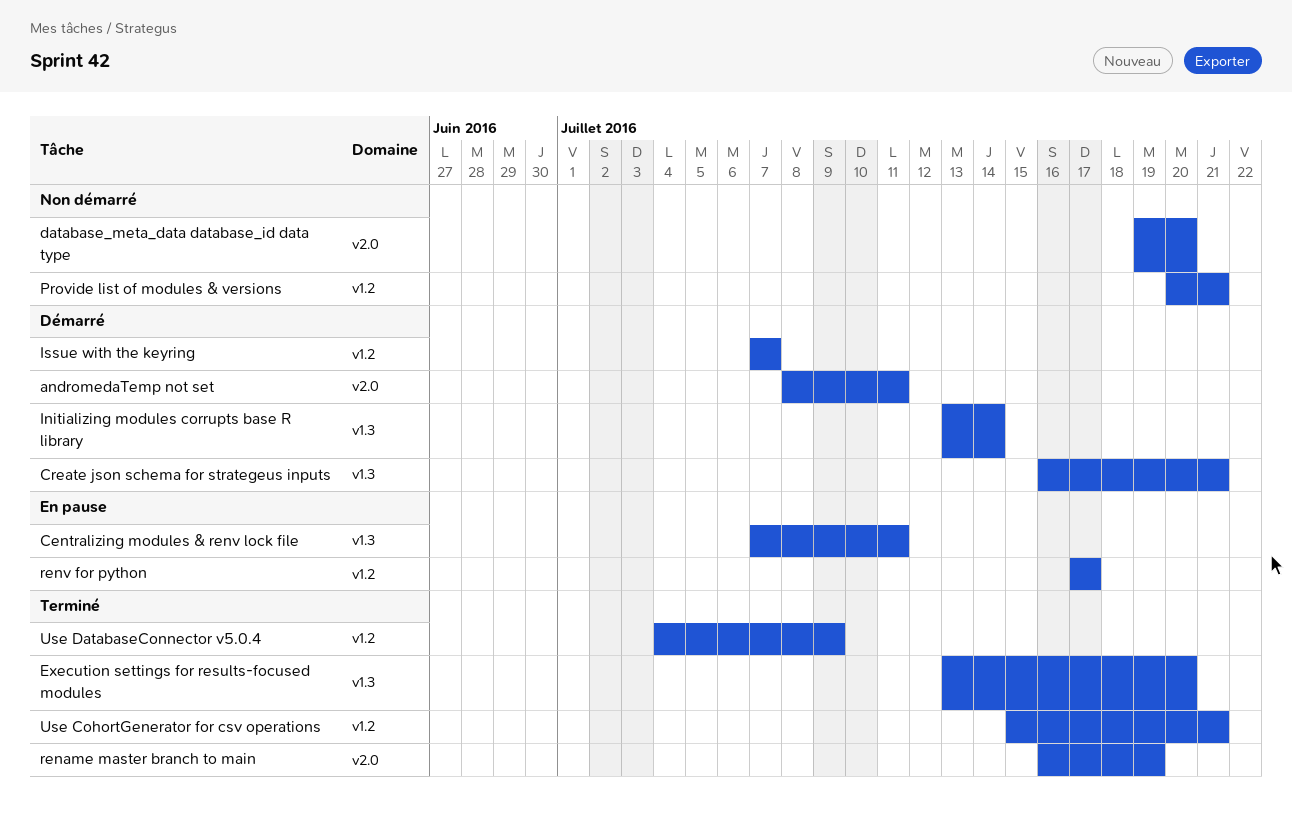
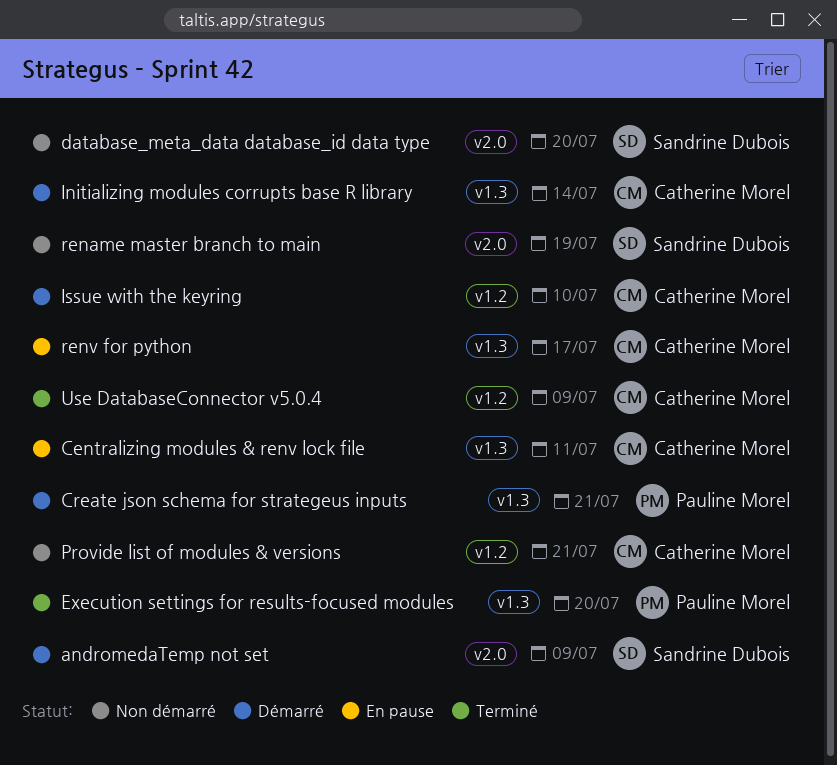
andromedaTemp not set, due: Jul 11 -> Jul 9
Issue with the keyring, due: Jul 7 -> Jul 10
rename master branch to main, status: Terminé -> Non démarré
renv for python, label: v1.2 -> v1.3
Use CohortGenerator for csv operations: present -> none

